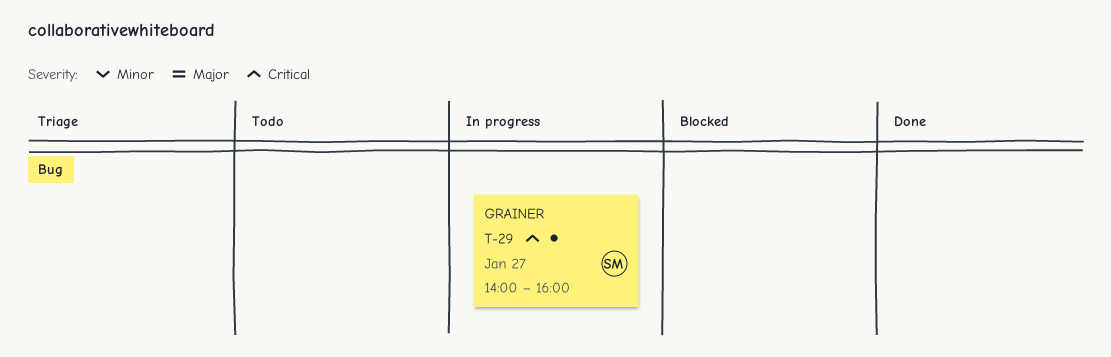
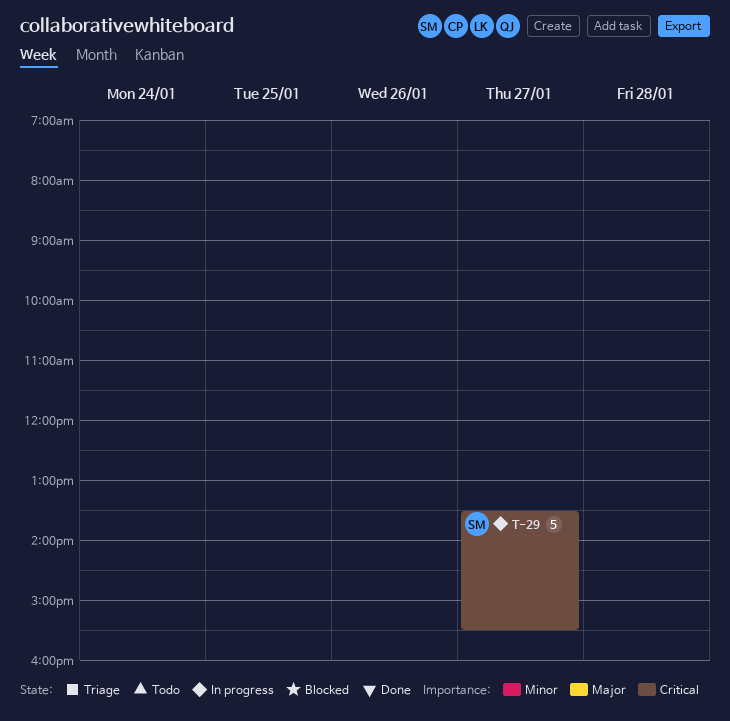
T-29, estimate: 1 -> 5
T-29, begins: 14:00 -> 13:30
T-29, ends: 16:00 -> 15:30

